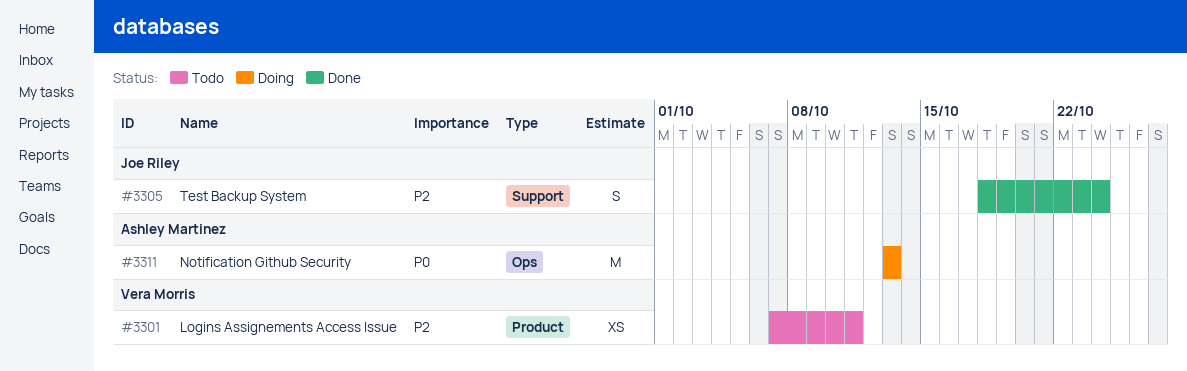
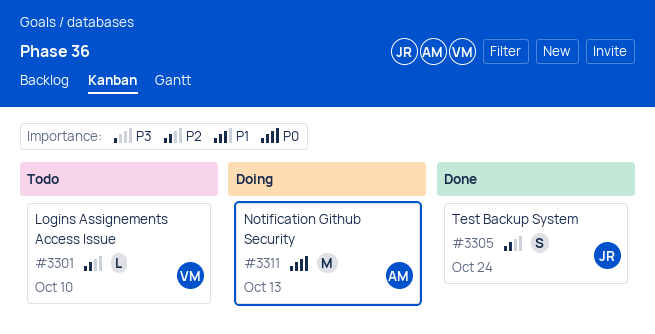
#3301, estimate: XS -> L
#3301, due: Oct 11 -> Oct 10

